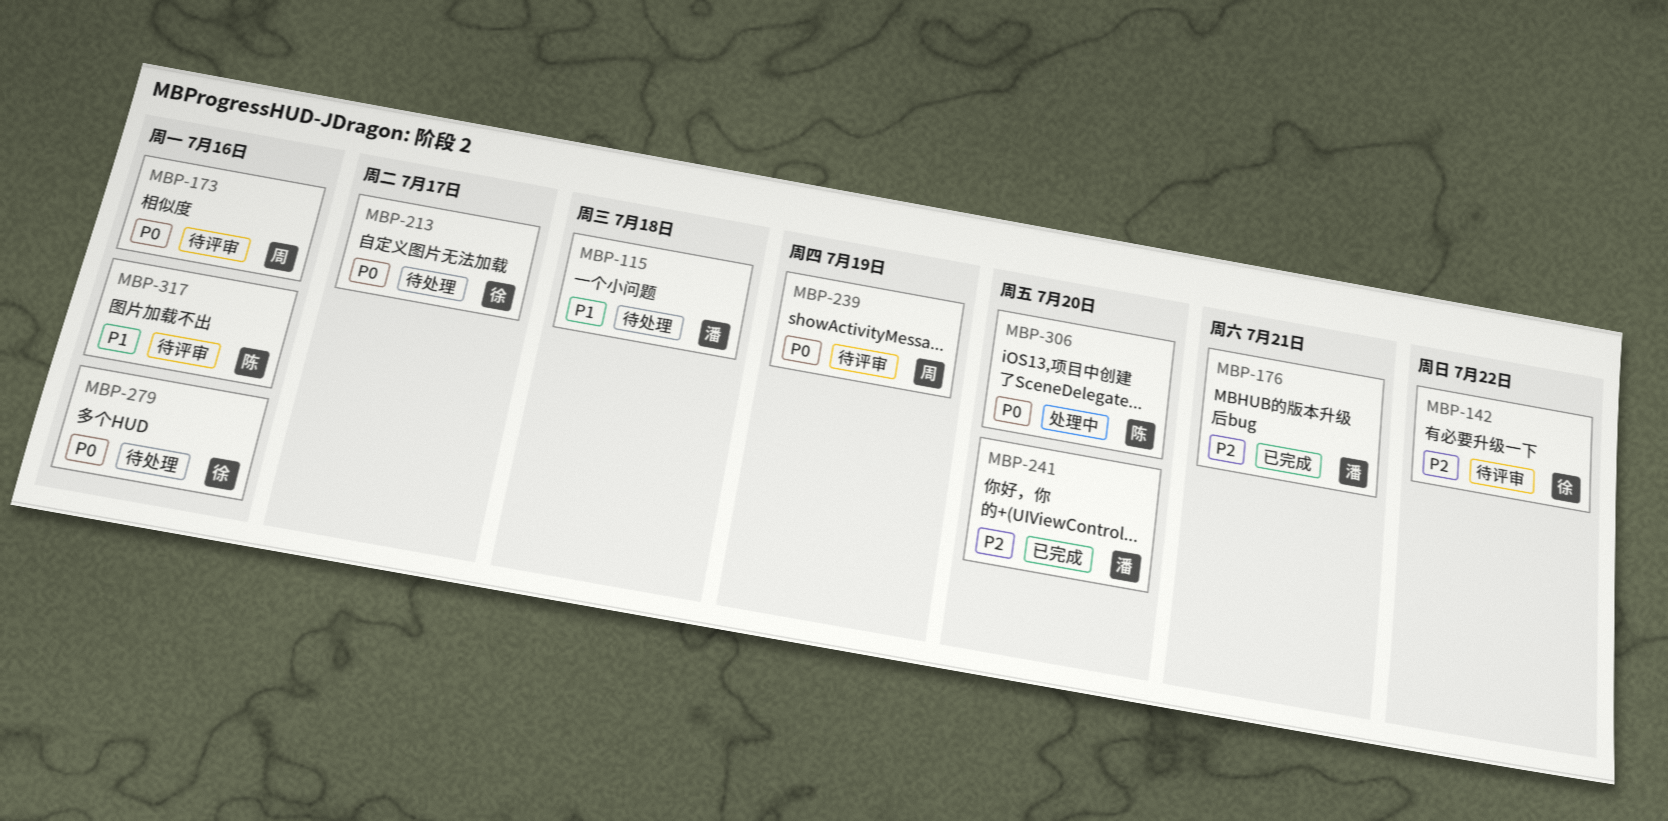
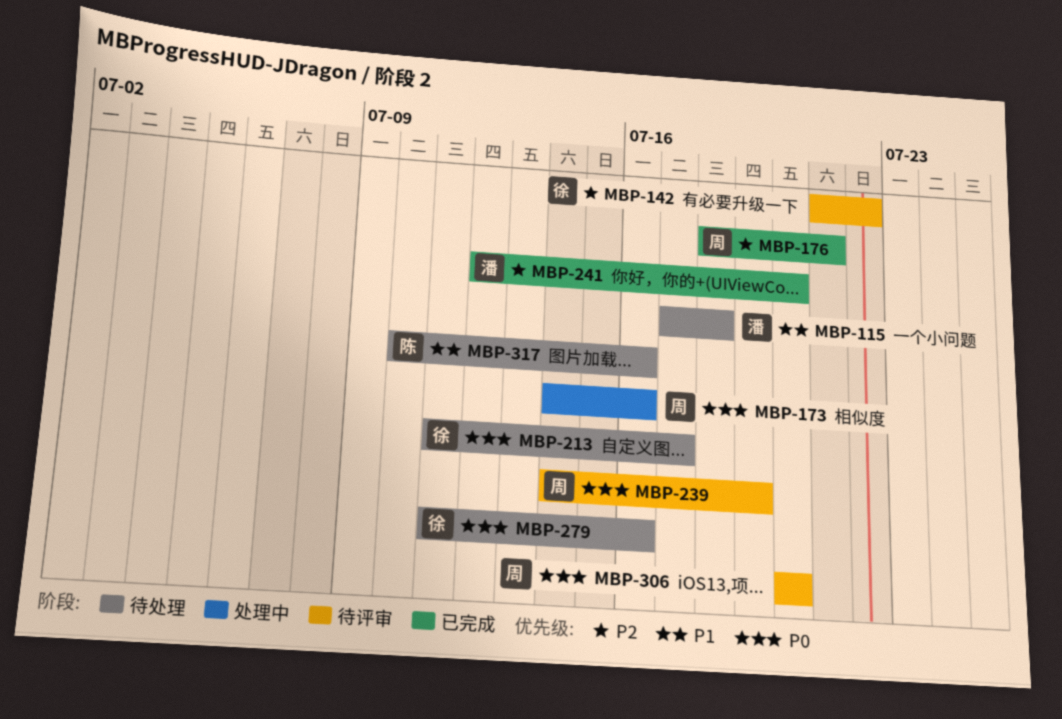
MBP-173, status: 待评审 -> 处理中
MBP-176, owner: 潘 -> 周
MBP-306, status: 处理中 -> 待评审
MBP-306, owner: 陈 -> 周
MBP-317, status: 待评审 -> 待处理

